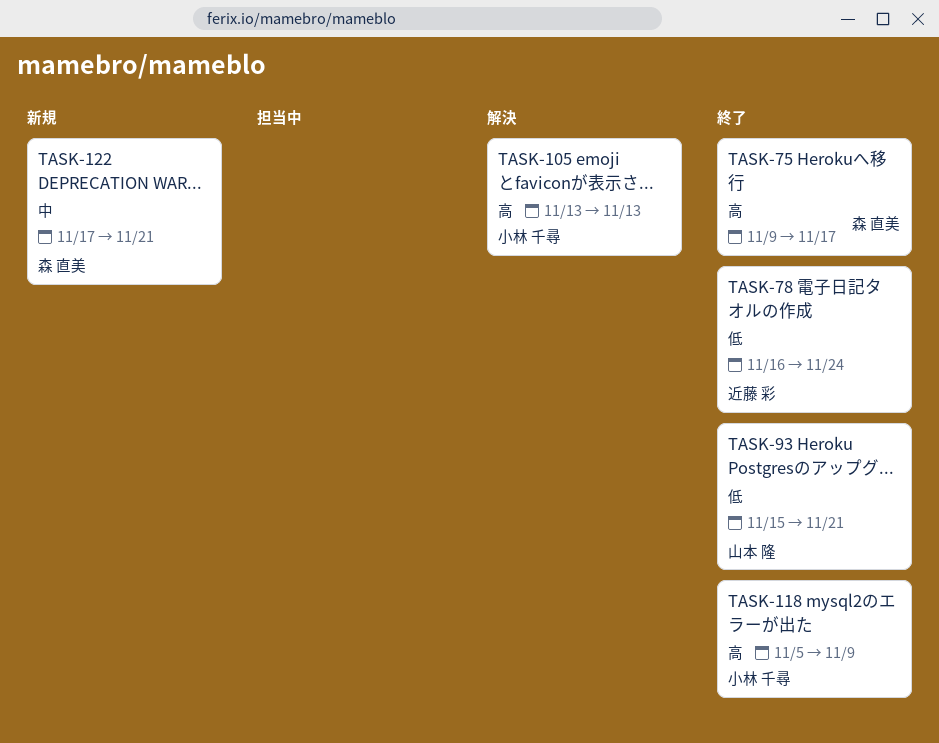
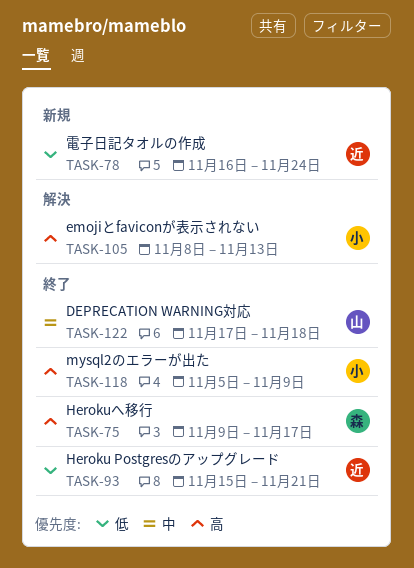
TASK-78, status: 終了 -> 新規
TASK-93, owner: 山本 隆 -> 近藤 彩
TASK-105, start: Nov 13 -> Nov 8
TASK-122, status: 新規 -> 終了
TASK-122, owner: 森 直美 -> 山本 隆
TASK-122, due: Nov 21 -> Nov 18

